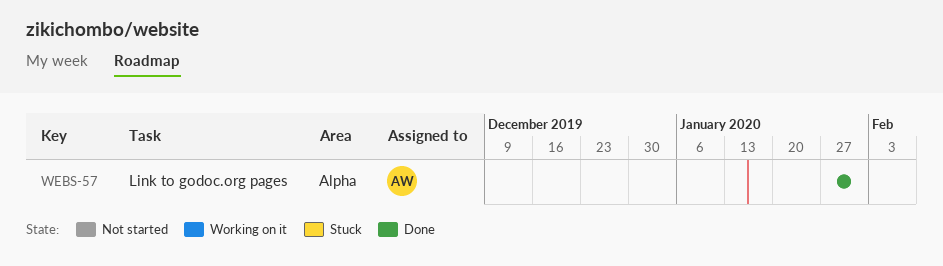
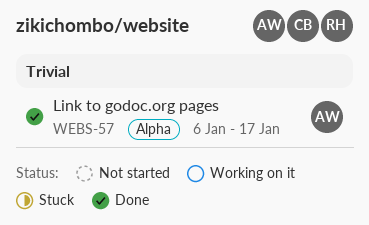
WEBS-57, start: Jan 27 -> Jan 6
WEBS-57, due: Jan 31 -> Jan 17

